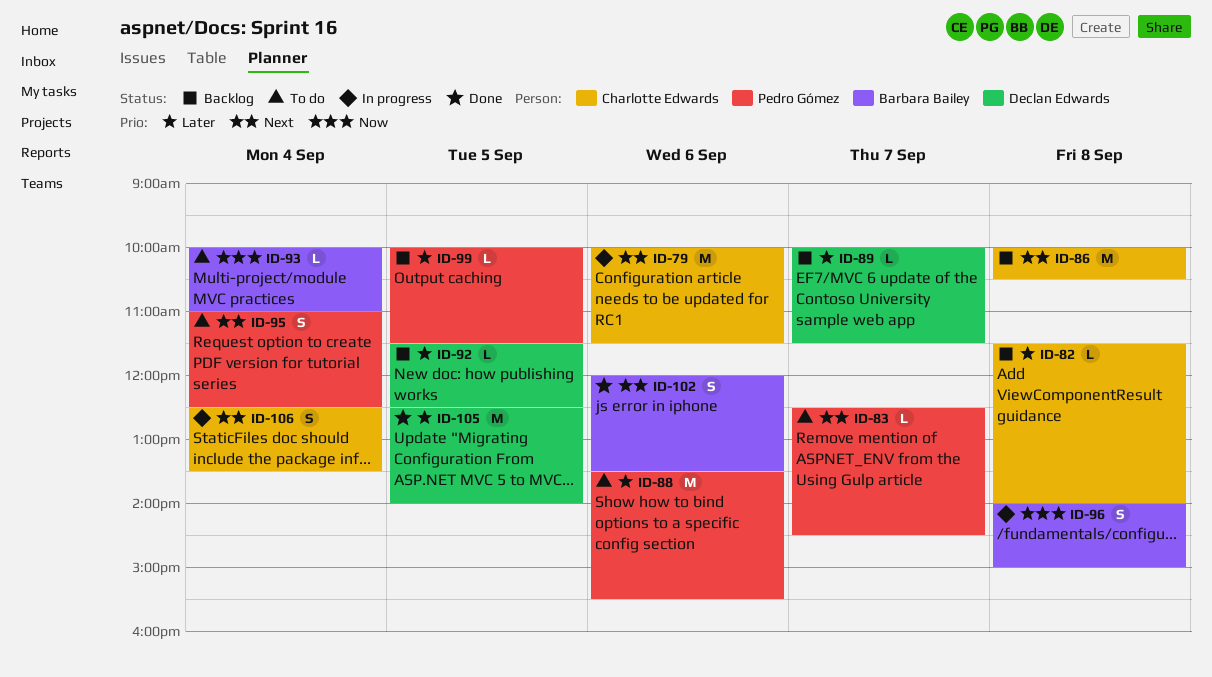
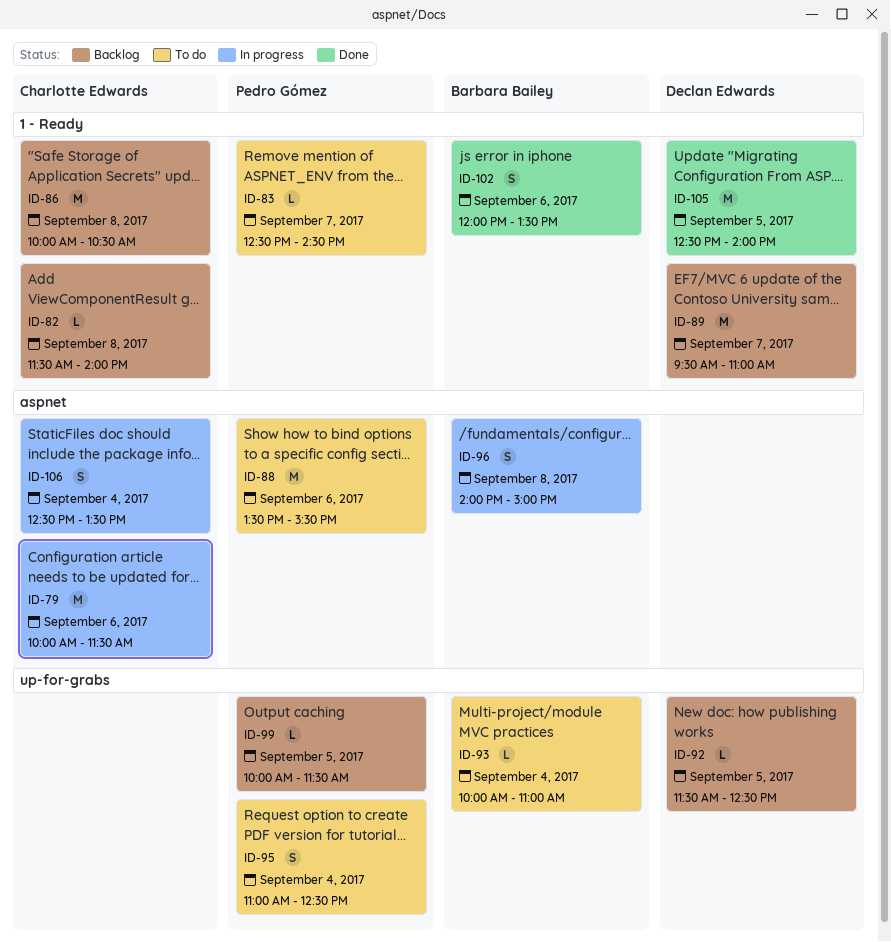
ID-89, estimate: L -> M
ID-89, begins: 10:00 -> 09:30
ID-89, ends: 11:30 -> 11:00

